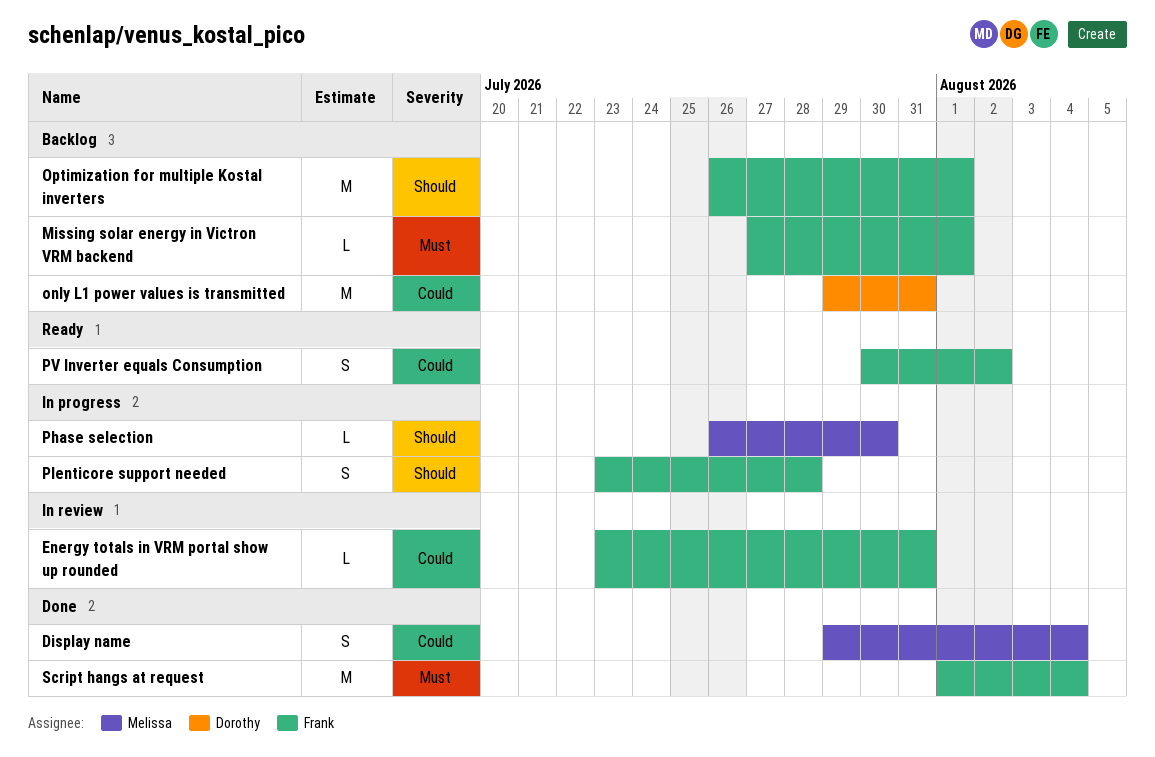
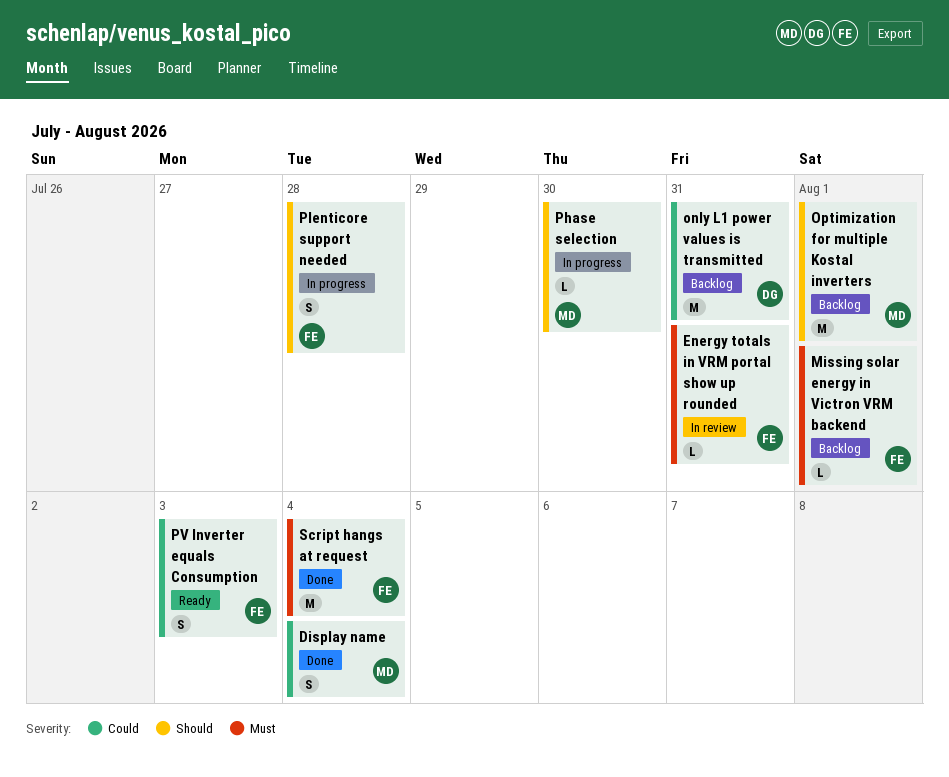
Energy totals in VRM portal show up rounded, priority: Could -> Must
Optimization for multiple Kostal inverters, owner: Frank -> Melissa
PV Inverter equals Consumption, due: Aug 2 -> Aug 3

